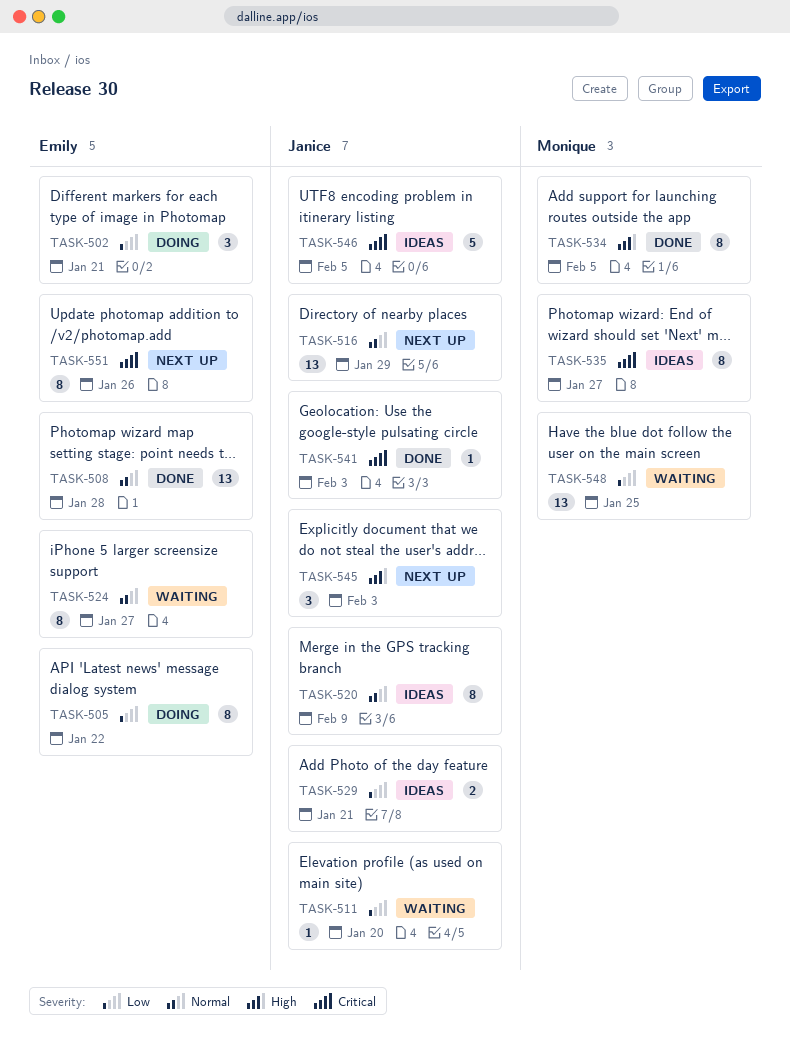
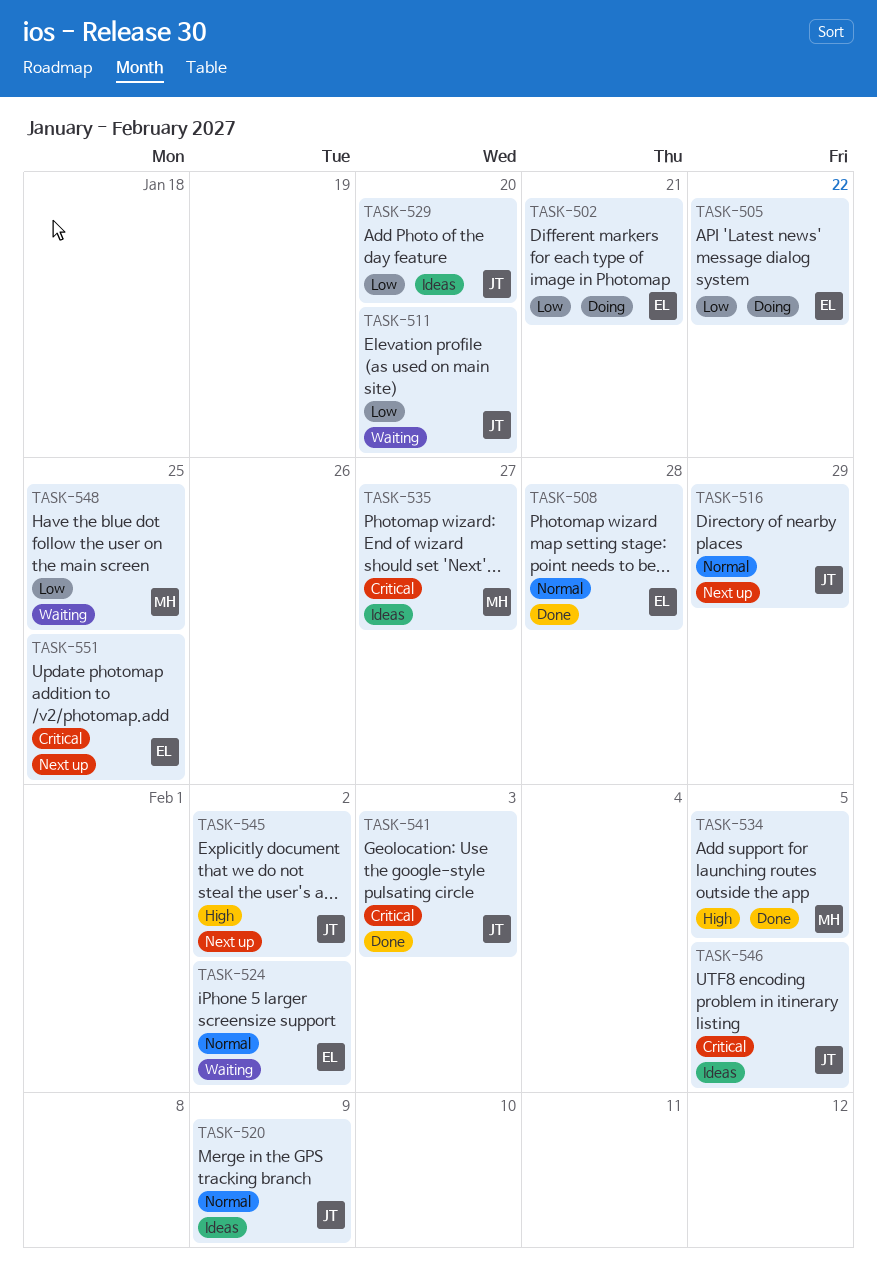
TASK-524, due: Jan 27 -> Feb 2
TASK-529, due: Jan 21 -> Jan 20
TASK-545, due: Feb 3 -> Feb 2
TASK-551, due: Jan 26 -> Jan 25

